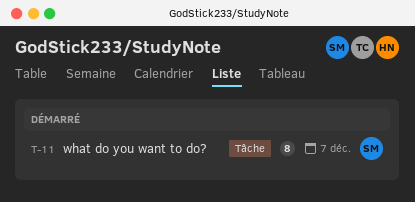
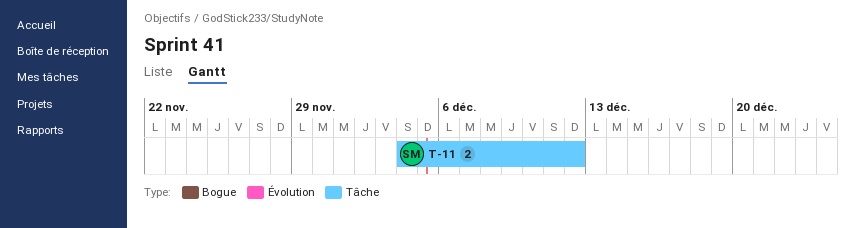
T-11, estimate: 8 -> 2
T-11, due: Dec 7 -> Dec 12

